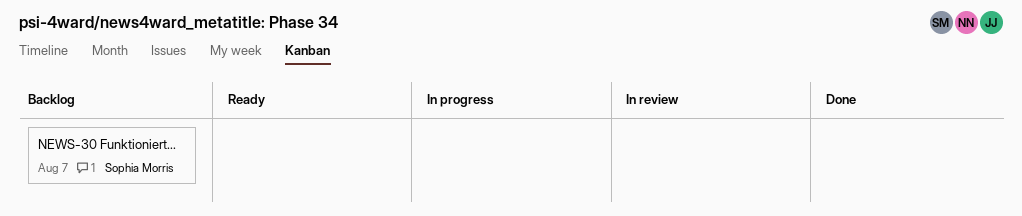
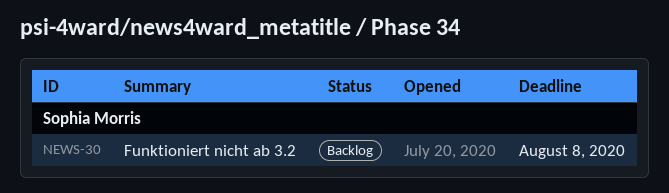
NEWS-30, due: Aug 7 -> Aug 8

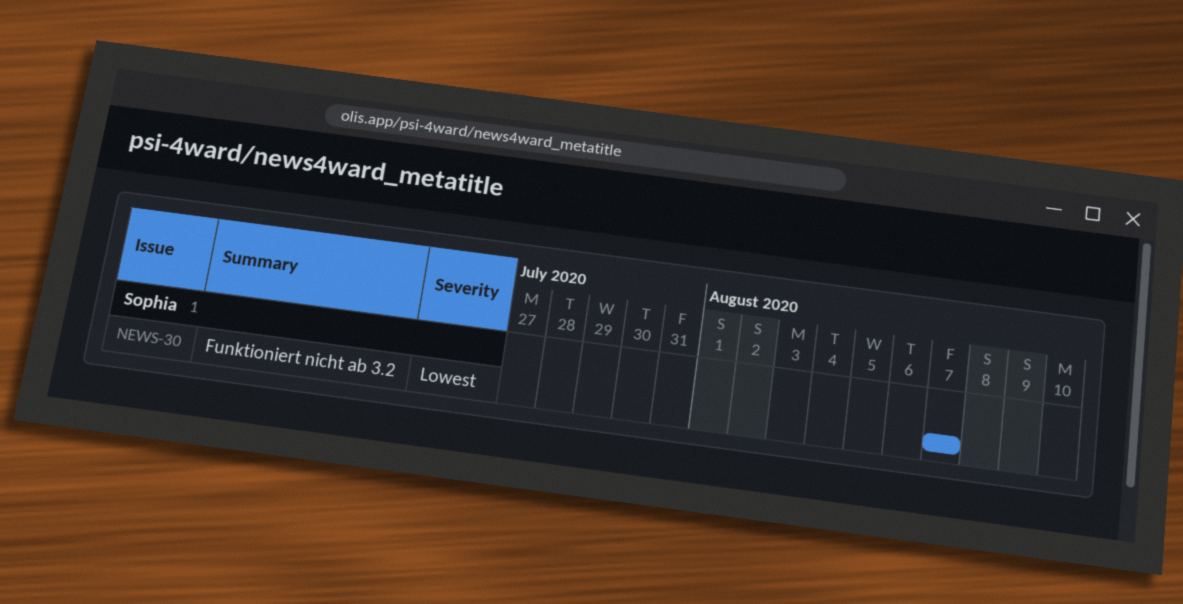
NEWS-30, due: Aug 8 -> Aug 7

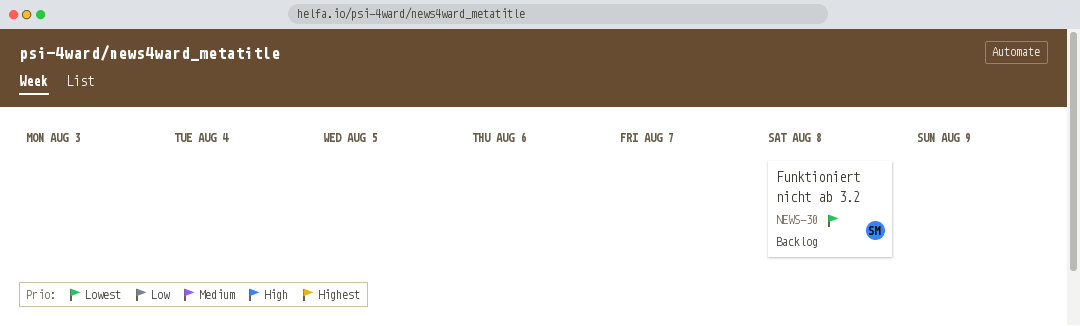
NEWS-30, due: Aug 7 -> Aug 8

